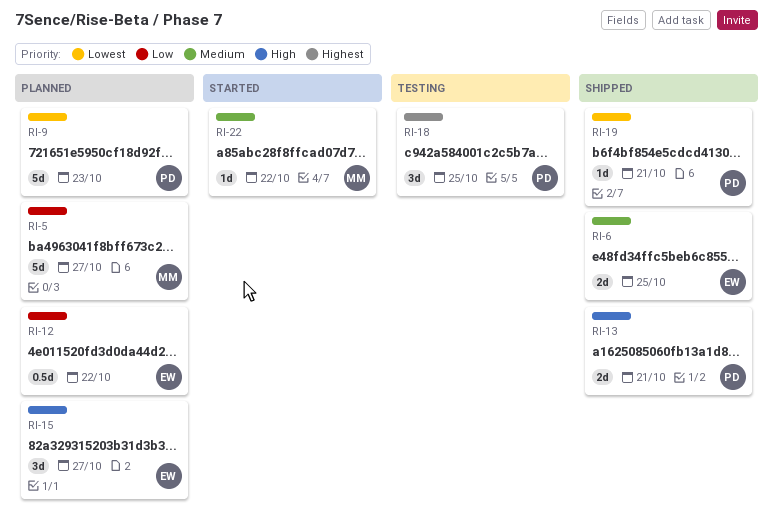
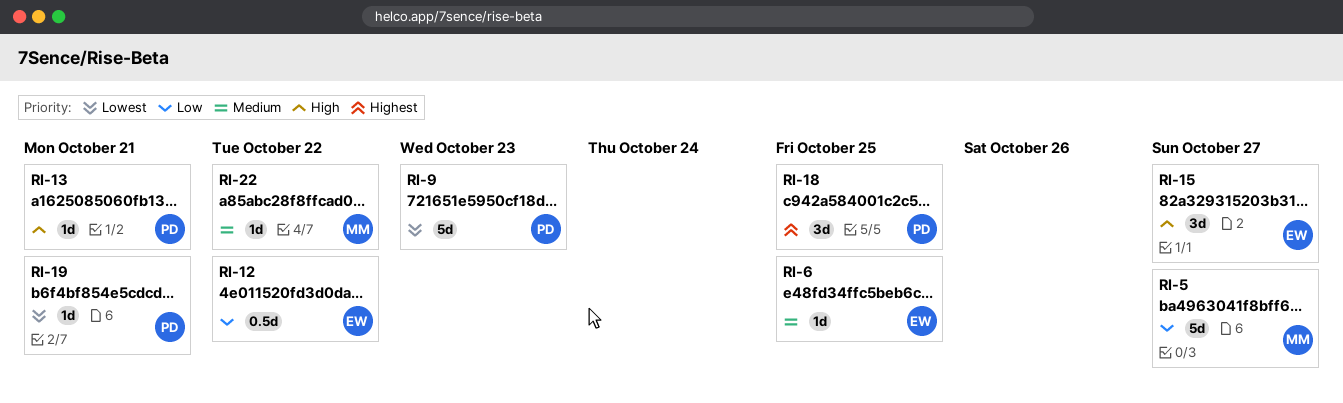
RI-6, estimate: 2d -> 1d
RI-13, estimate: 2d -> 1d

